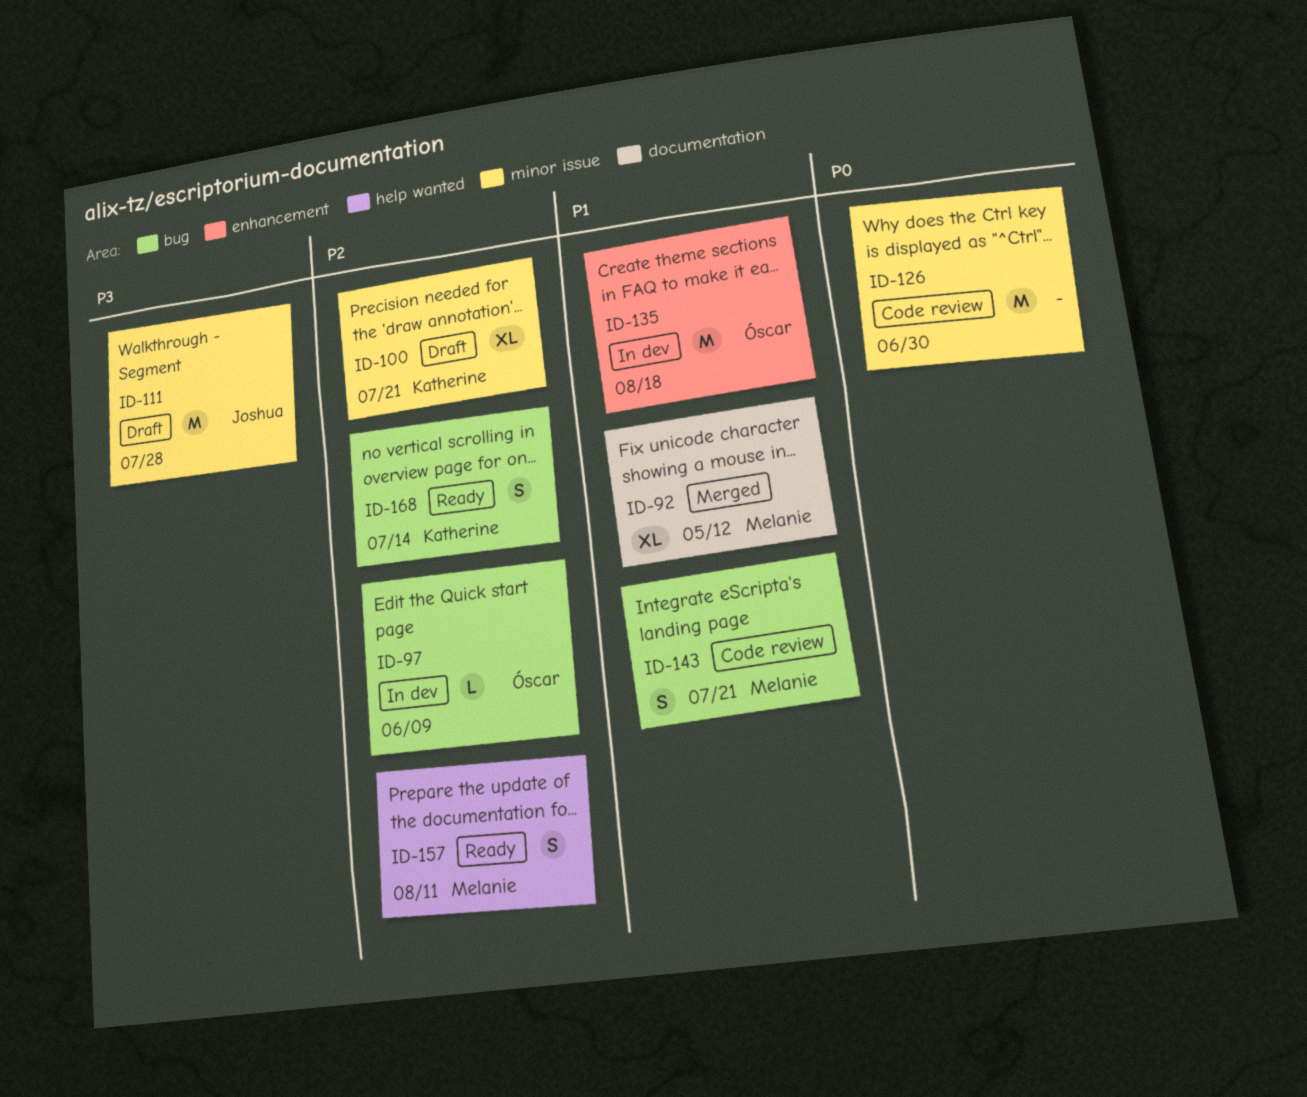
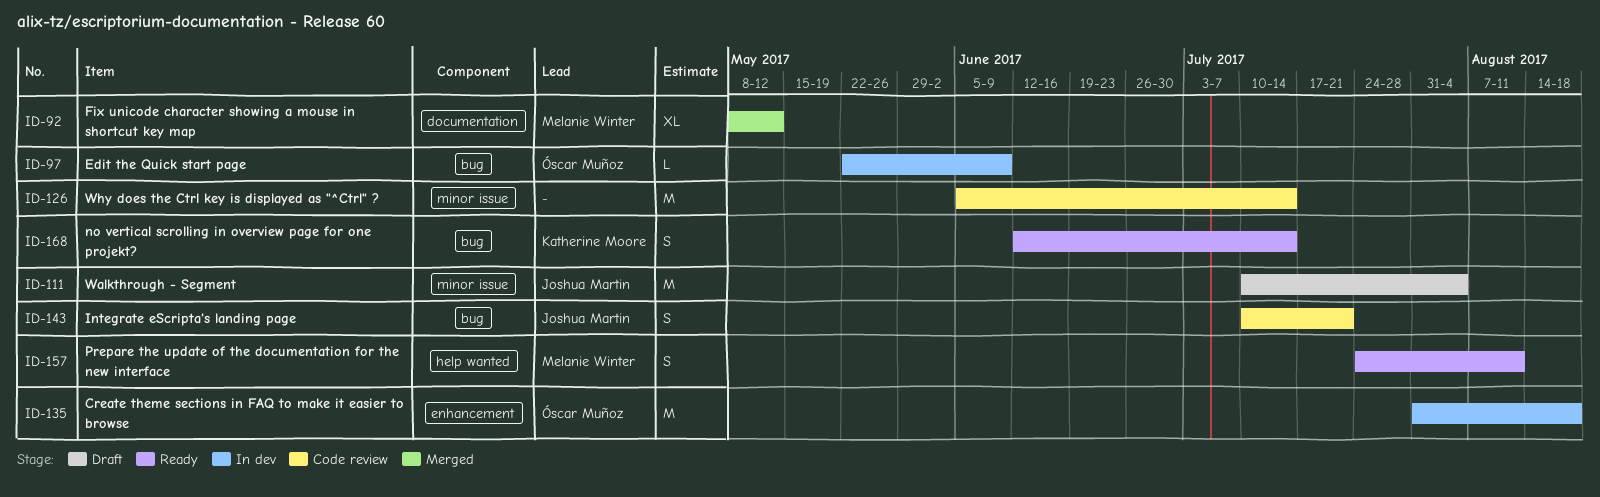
ID-100: present -> none
ID-111, due: Jul 28 -> Aug 4
ID-126, due: Jun 30 -> Jul 14
ID-143, owner: Melanie Winter -> Joshua Martin

